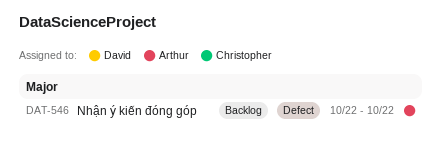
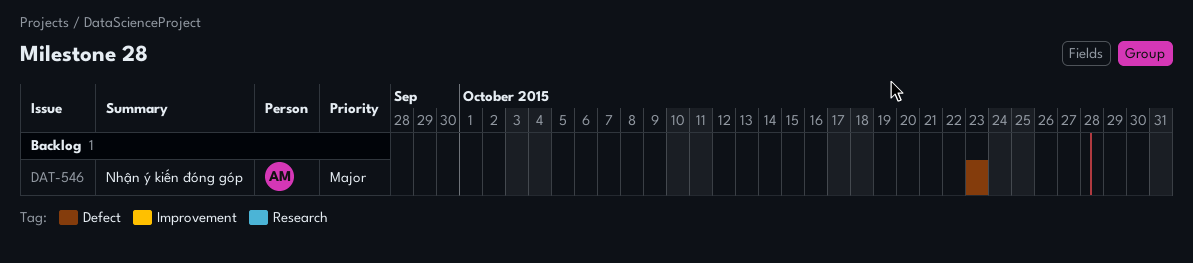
DAT-546, start: Oct 22 -> Oct 23
DAT-546, due: Oct 22 -> Oct 23

